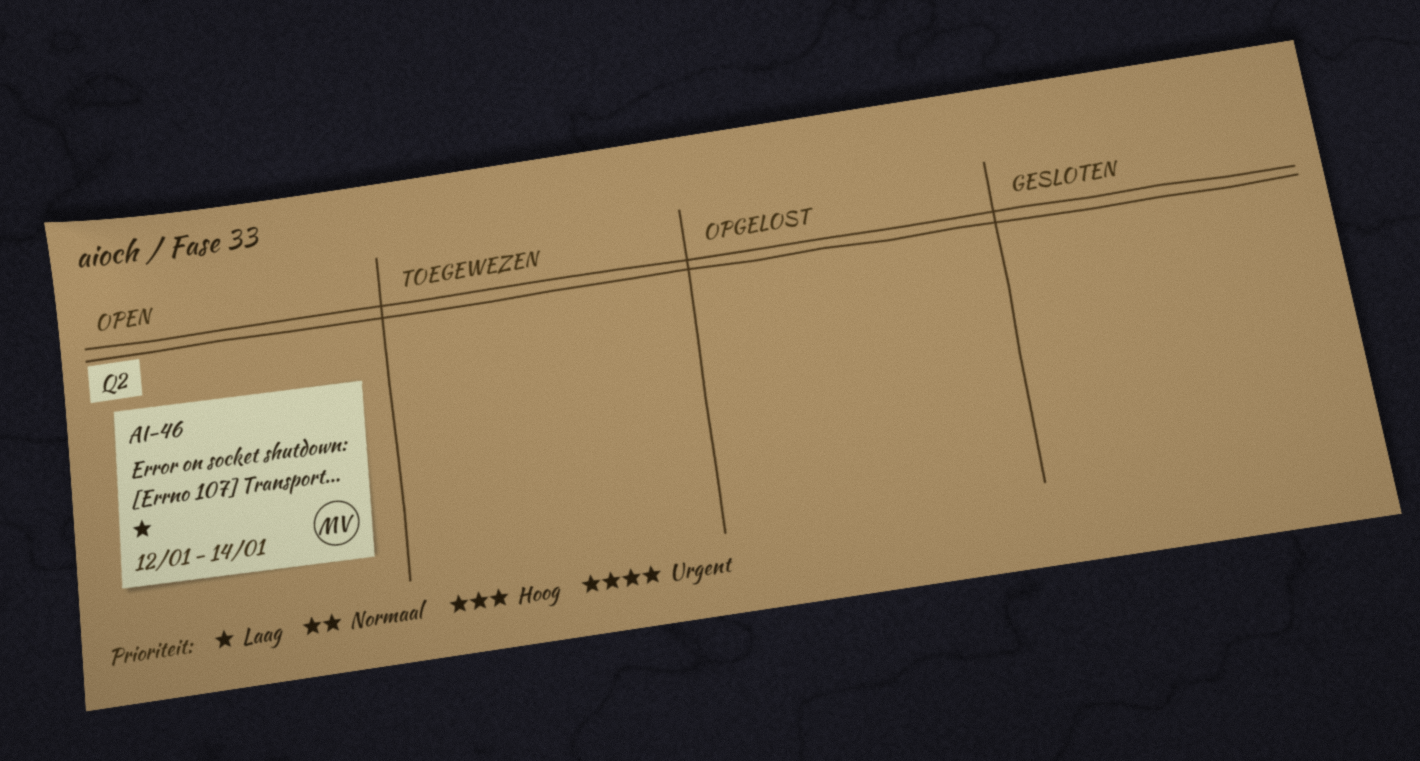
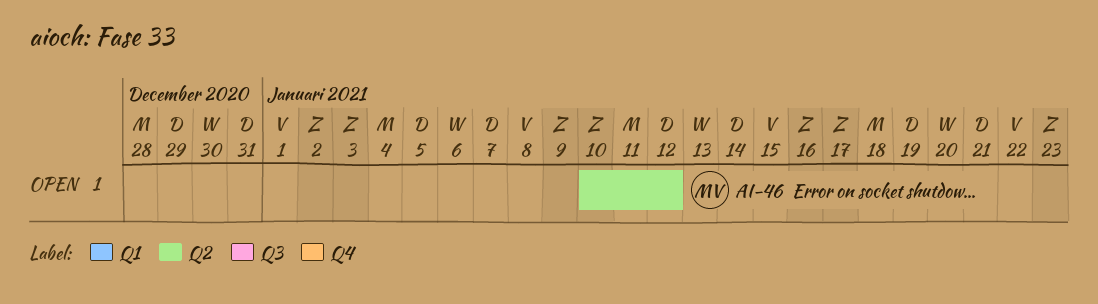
AI-46, start: Jan 12 -> Jan 10
AI-46, due: Jan 14 -> Jan 12

